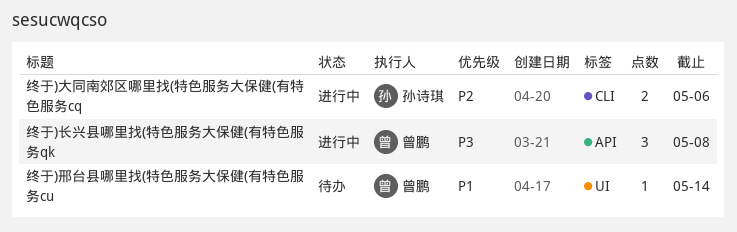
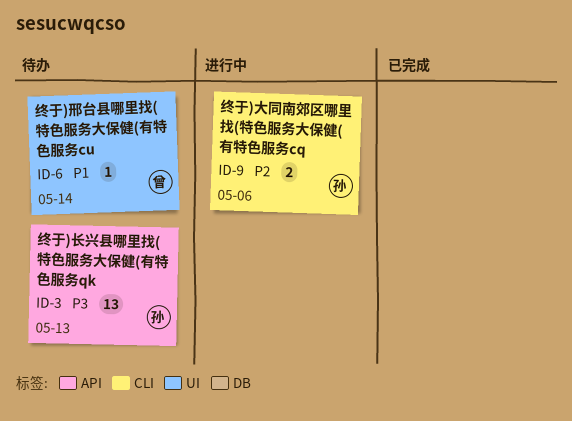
终于)长兴县哪里找(特色服务大保健(有特色服务qk, status: 进行中 -> 待办
终于)长兴县哪里找(特色服务大保健(有特色服务qk, owner: 曾鹏 -> 孙诗琪
终于)长兴县哪里找(特色服务大保健(有特色服务qk, estimate: 3 -> 13
终于)长兴县哪里找(特色服务大保健(有特色服务qk, due: May 8 -> May 13

